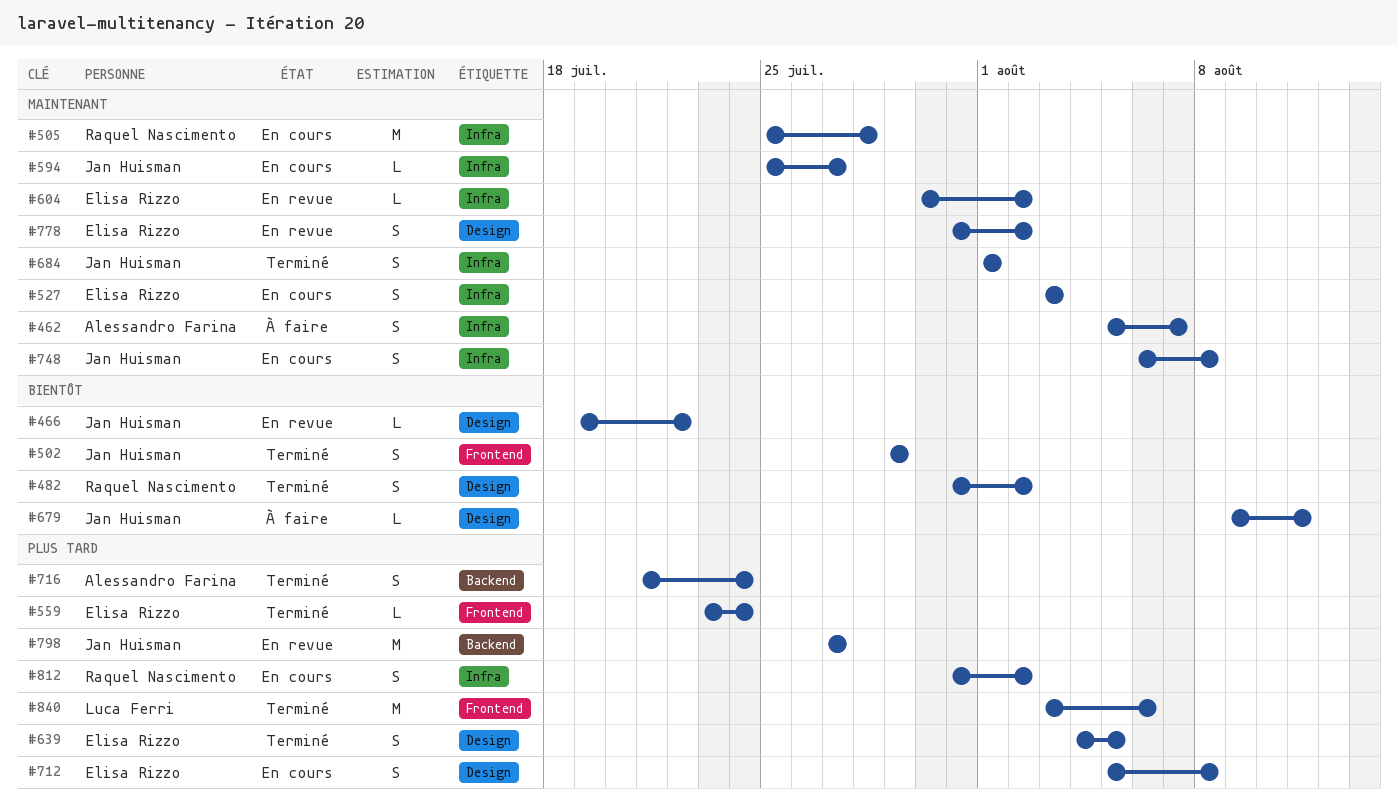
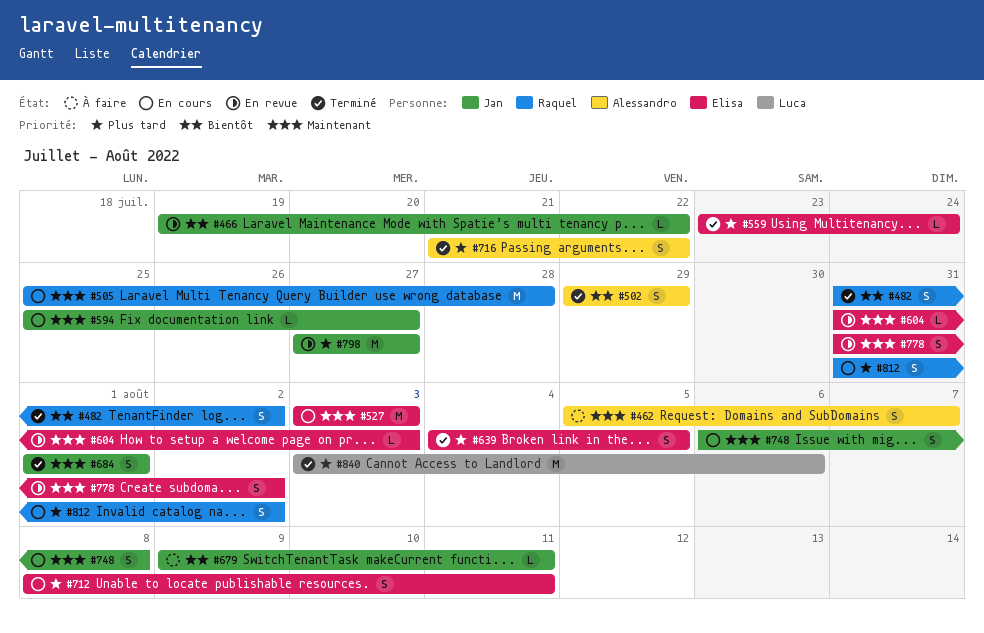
#502, owner: Jan Huisman -> Alessandro Farina
#527, estimate: S -> M
#604, start: Jul 30 -> Jul 31
#604, due: Aug 2 -> Aug 3
#712, start: Aug 5 -> Aug 8
#712, due: Aug 8 -> Aug 11
#716, due: Jul 24 -> Jul 22

